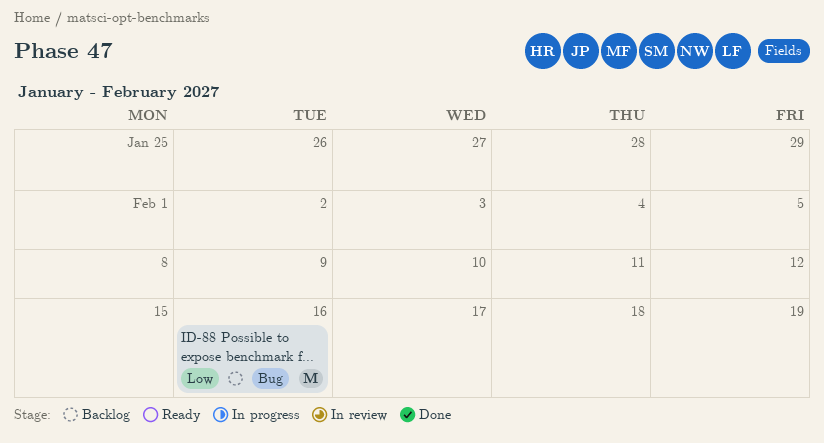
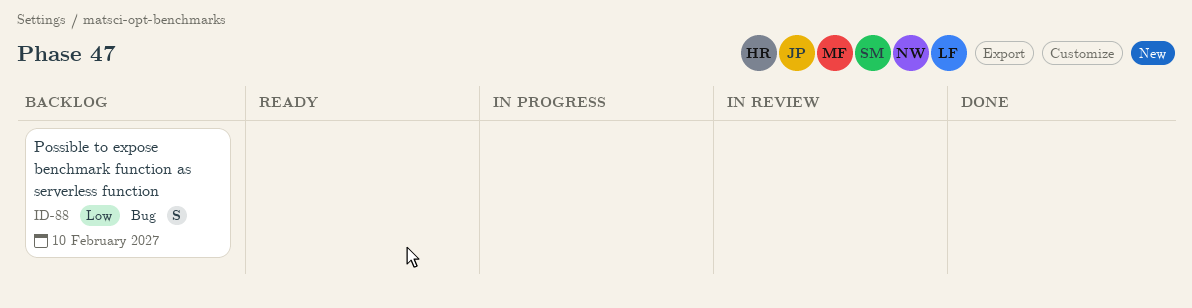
ID-88, estimate: M -> S
ID-88, due: Feb 16 -> Feb 10

